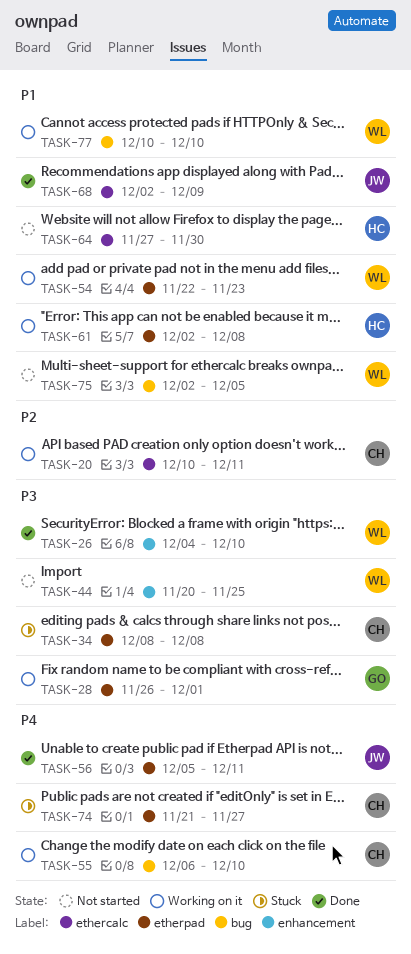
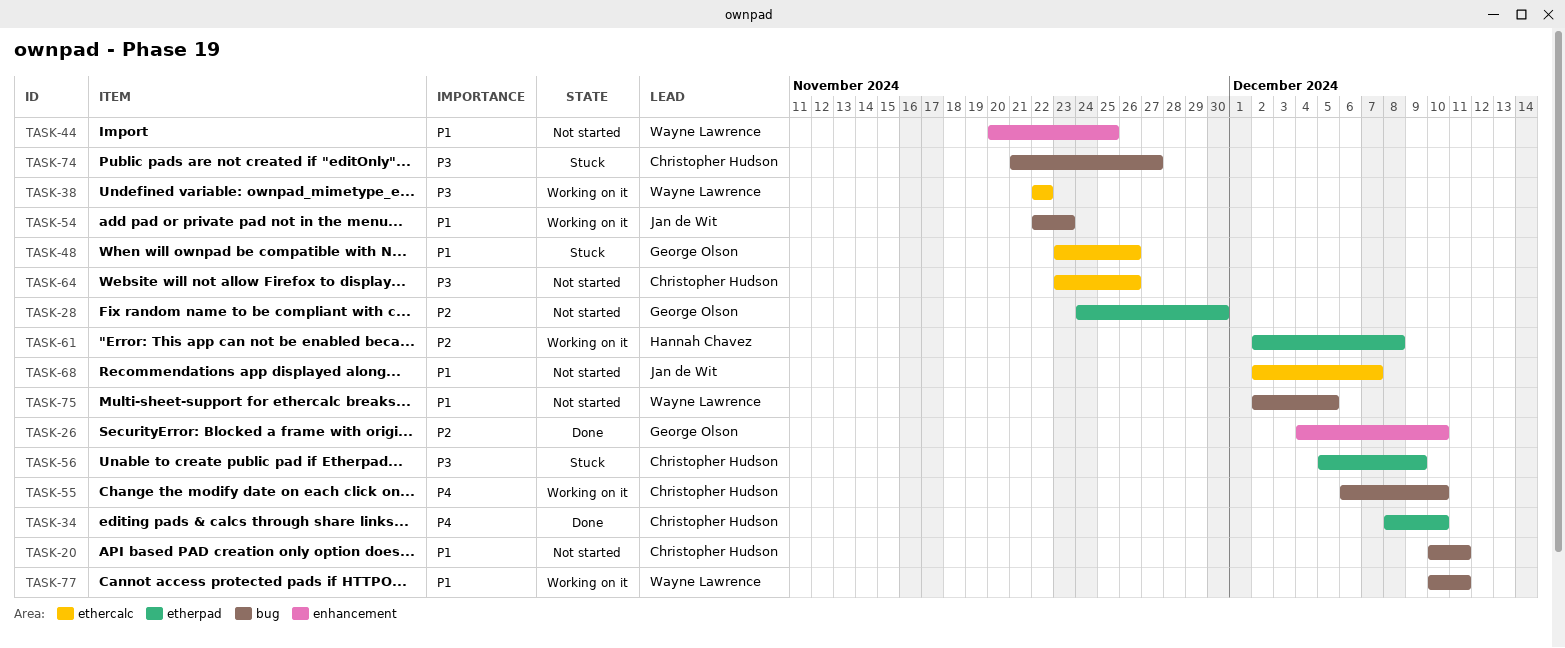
TASK-20, status: Working on it -> Not started
TASK-20, priority: P2 -> P1
TASK-20, label: ethercalc -> bug
TASK-26, owner: Wayne Lawrence -> George Olson
TASK-26, priority: P3 -> P2
TASK-28, status: Working on it -> Not started
TASK-28, priority: P3 -> P2
TASK-28, start: Nov 26 -> Nov 24
TASK-28, due: Dec 1 -> Nov 30
TASK-34, status: Stuck -> Done
TASK-34, priority: P3 -> P4
TASK-34, due: Dec 8 -> Dec 10
TASK-38: none -> present
TASK-44, priority: P3 -> P1
TASK-48: none -> present
TASK-54, owner: Wayne Lawrence -> Jan de Wit
TASK-54, label: etherpad -> bug
TASK-56, status: Done -> Stuck
TASK-56, owner: Jan de Wit -> Christopher Hudson
TASK-56, priority: P4 -> P3
TASK-56, due: Dec 11 -> Dec 9
TASK-61, priority: P1 -> P2
TASK-64, owner: Hannah Chavez -> Christopher Hudson
TASK-64, priority: P1 -> P3
TASK-64, start: Nov 27 -> Nov 23
TASK-64, due: Nov 30 -> Nov 26
TASK-68, status: Done -> Not started
TASK-68, due: Dec 9 -> Dec 7
TASK-74, priority: P4 -> P3
TASK-74, label: etherpad -> bug
TASK-77, due: Dec 10 -> Dec 11

